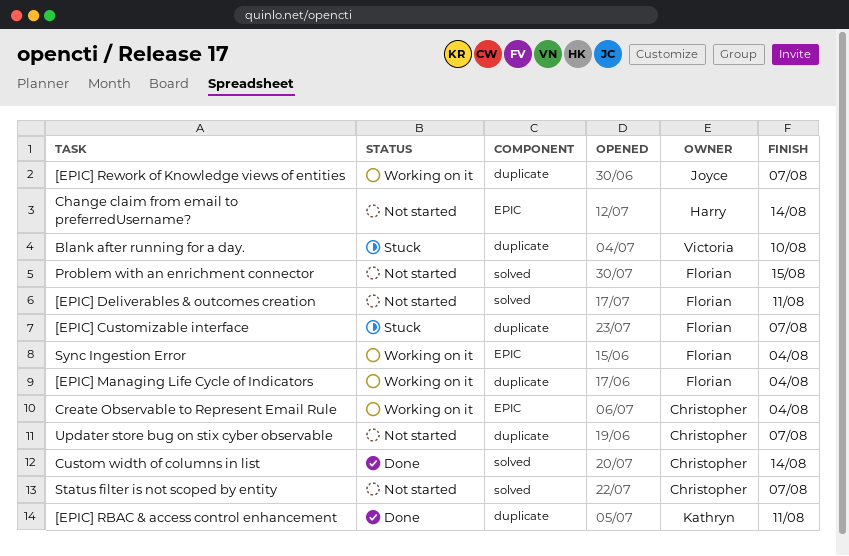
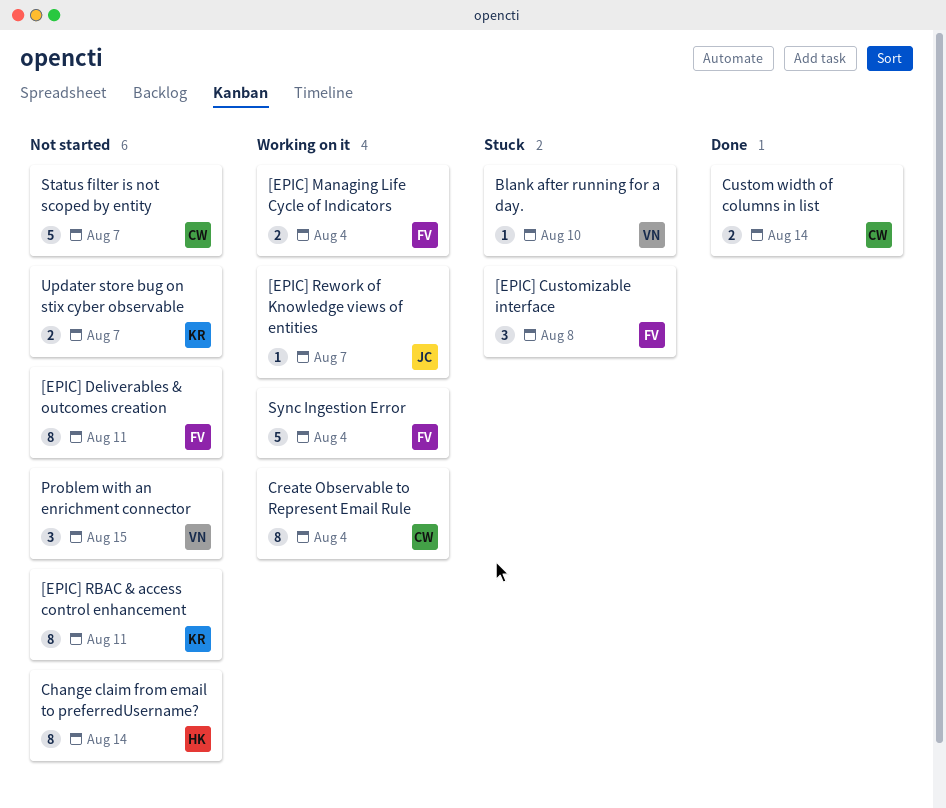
[EPIC] Customizable interface, due: Aug 7 -> Aug 8
[EPIC] RBAC & access control enhancement, status: Done -> Not started
Problem with an enrichment connector, owner: Florian -> Victoria
Updater store bug on stix cyber observable, owner: Christopher -> Kathryn

